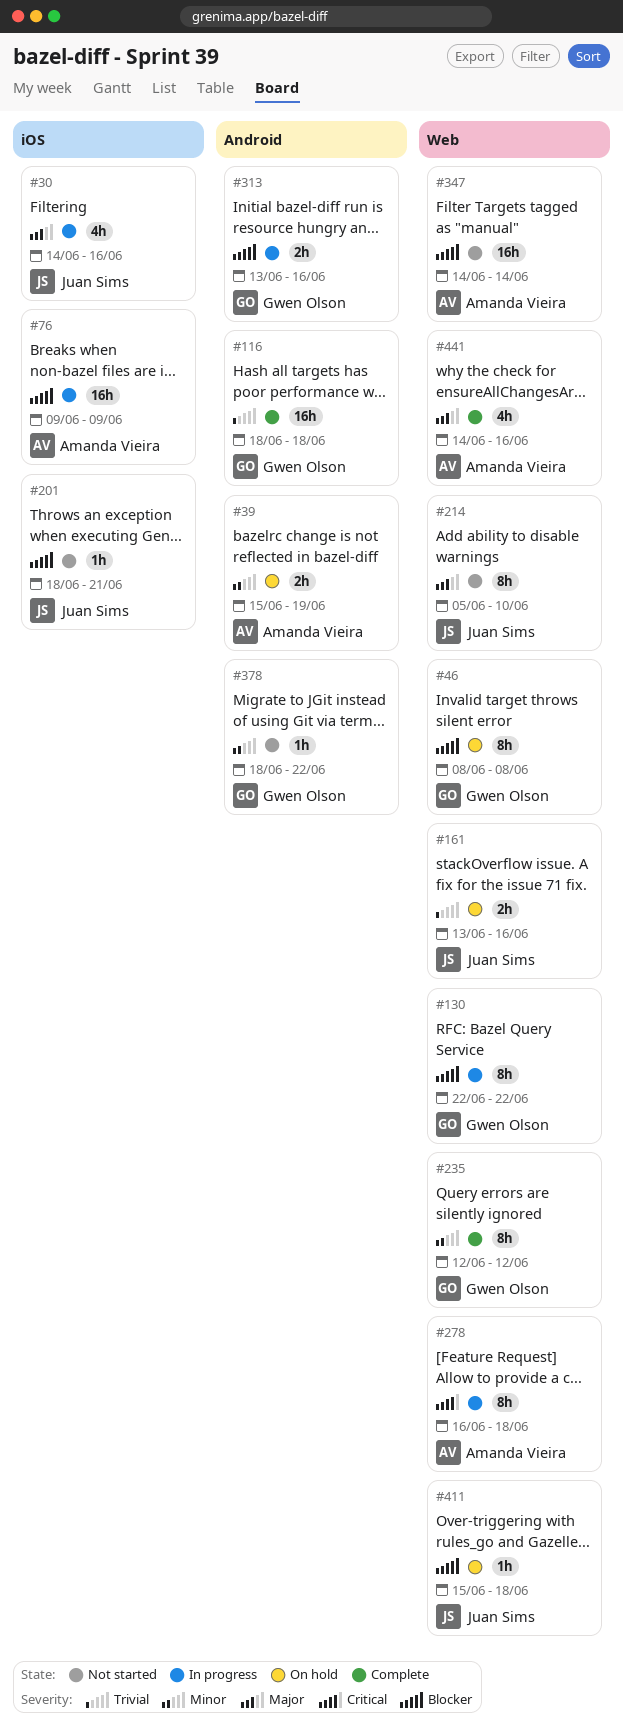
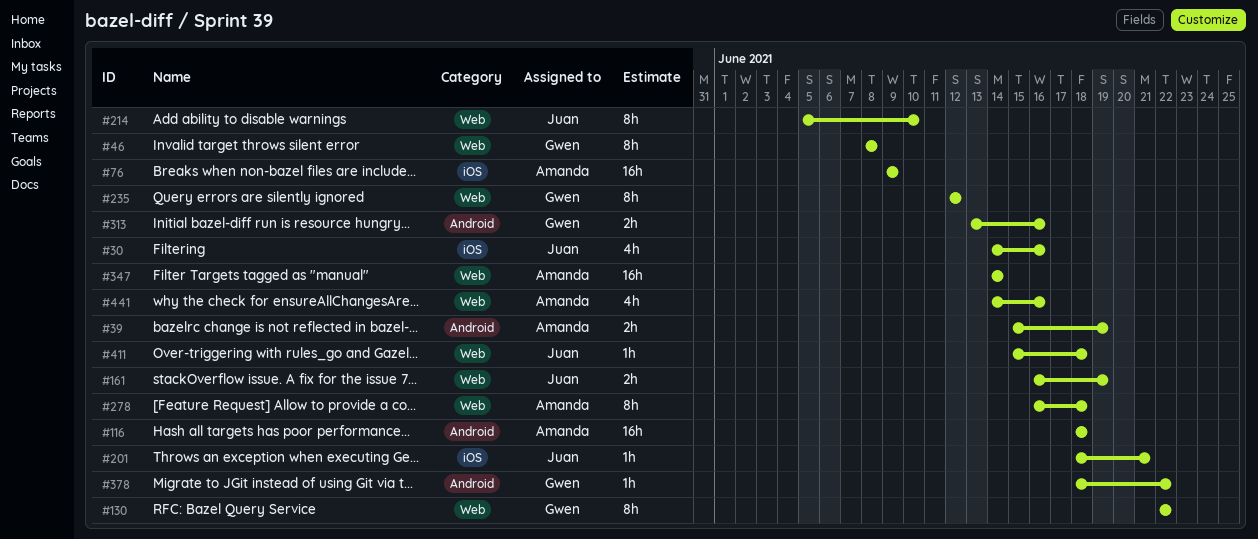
#116, owner: Gwen Olson -> Amanda Vieira
#161, start: Jun 13 -> Jun 16
#161, due: Jun 16 -> Jun 19

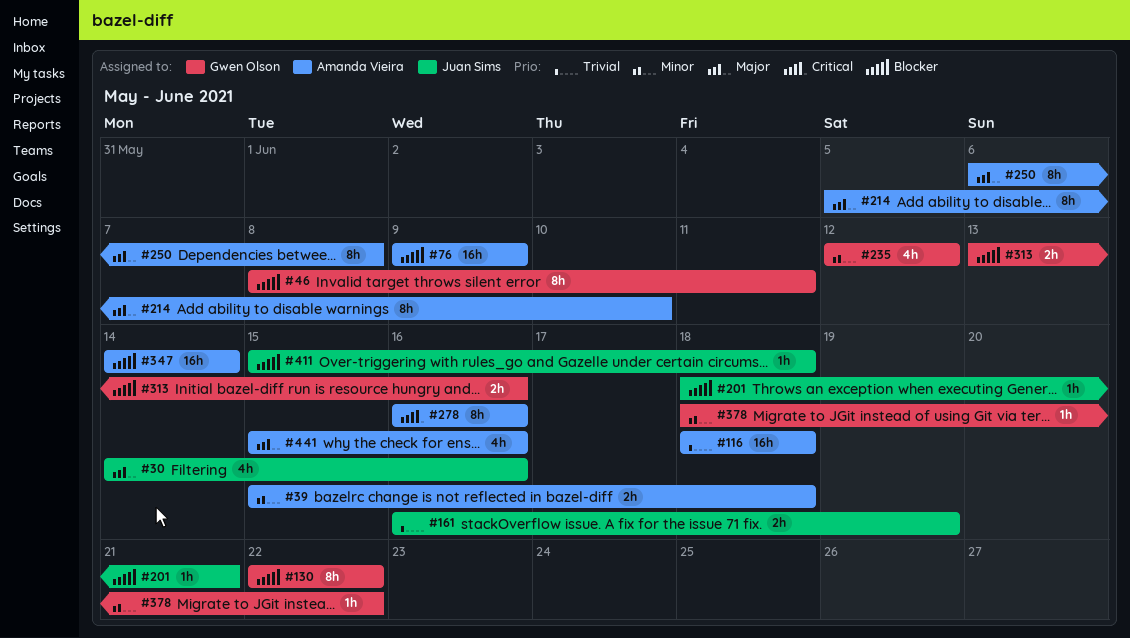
#39, due: Jun 19 -> Jun 18
#46, due: Jun 8 -> Jun 11
#214, owner: Juan Sims -> Amanda Vieira
#235, estimate: 8h -> 4h
#250: none -> present
#278, due: Jun 18 -> Jun 16
#441, start: Jun 14 -> Jun 15

